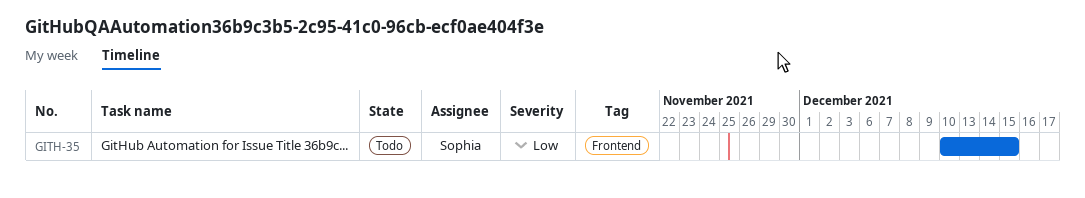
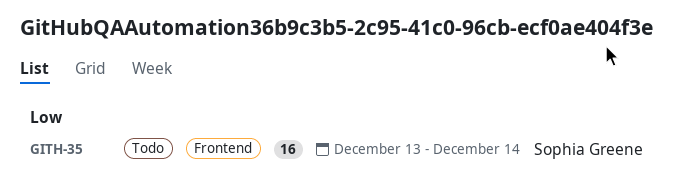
GITH-35, start: Dec 10 -> Dec 13
GITH-35, due: Dec 15 -> Dec 14

